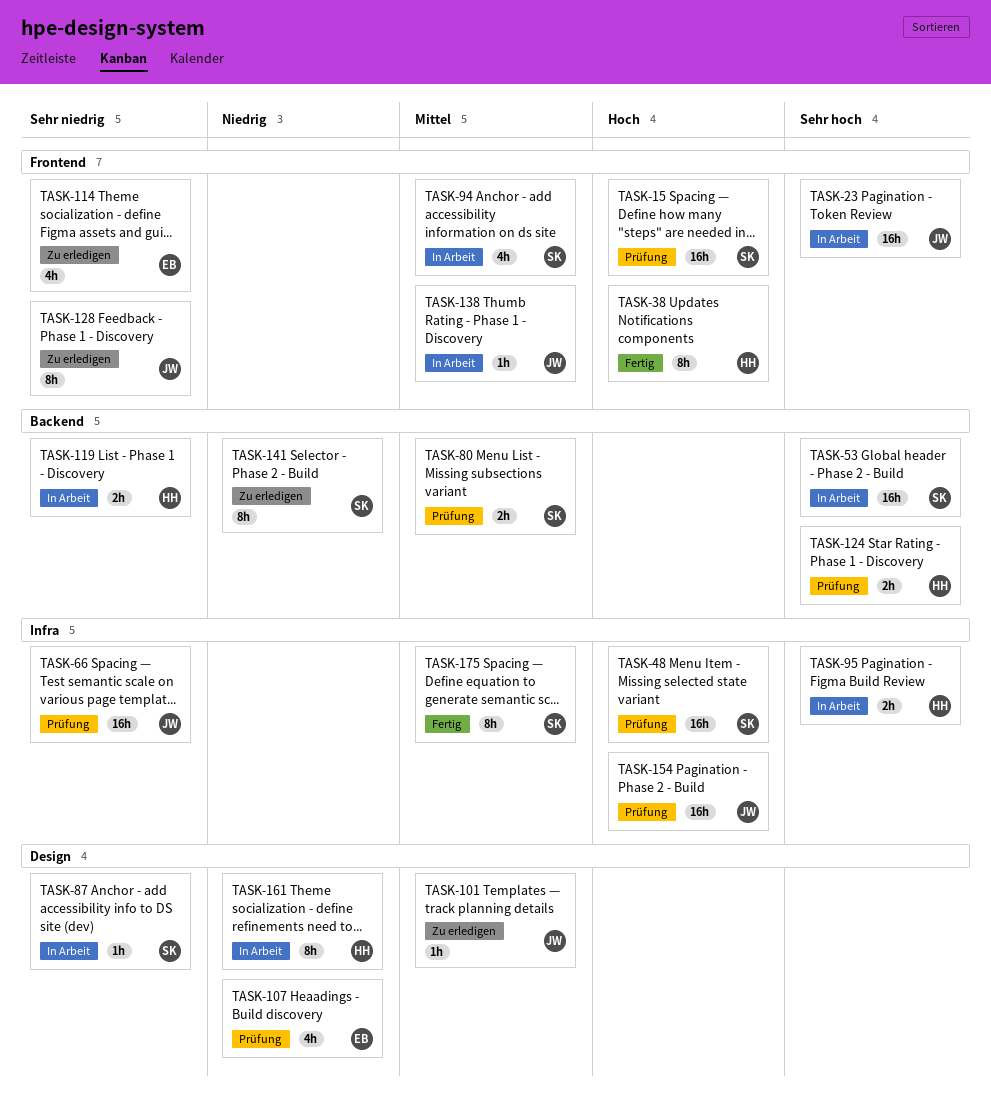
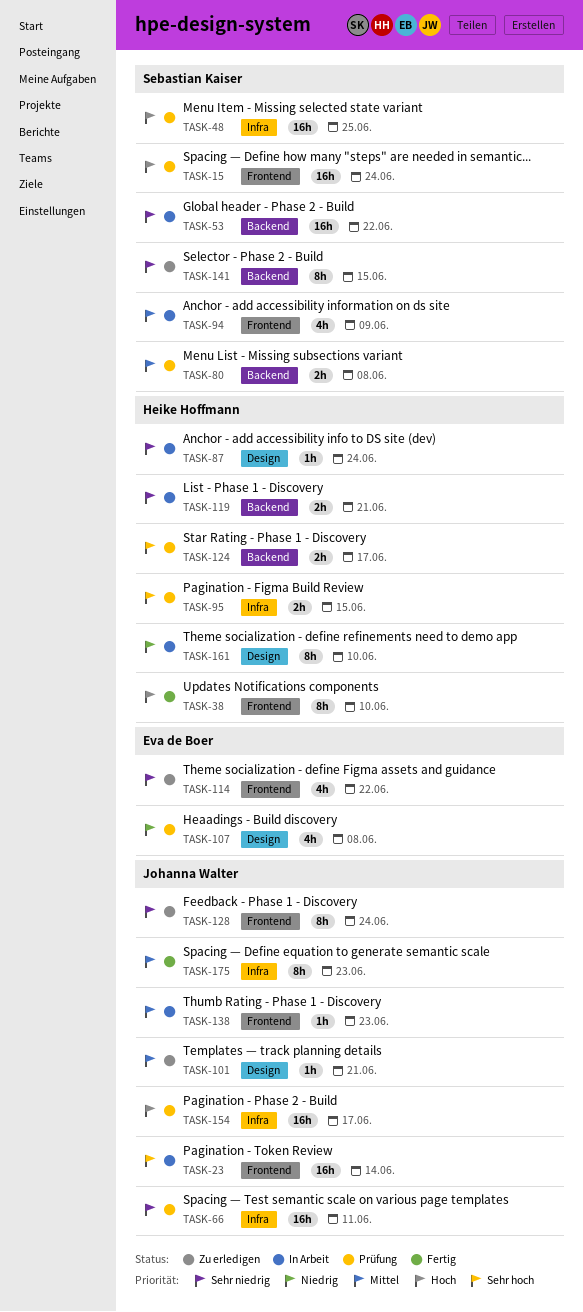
TASK-53, priority: Sehr hoch -> Sehr niedrig
TASK-87, owner: Sebastian Kaiser -> Heike Hoffmann
TASK-95, status: In Arbeit -> Prüfung
TASK-141, priority: Niedrig -> Sehr niedrig
TASK-175, owner: Sebastian Kaiser -> Johanna Walter

